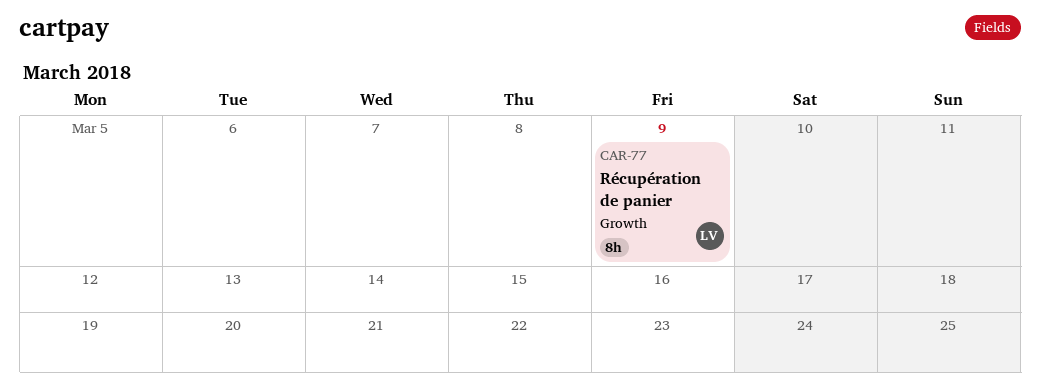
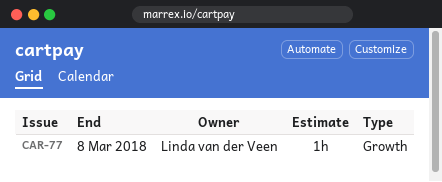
CAR-77, estimate: 8h -> 1h
CAR-77, due: Mar 9 -> Mar 8

